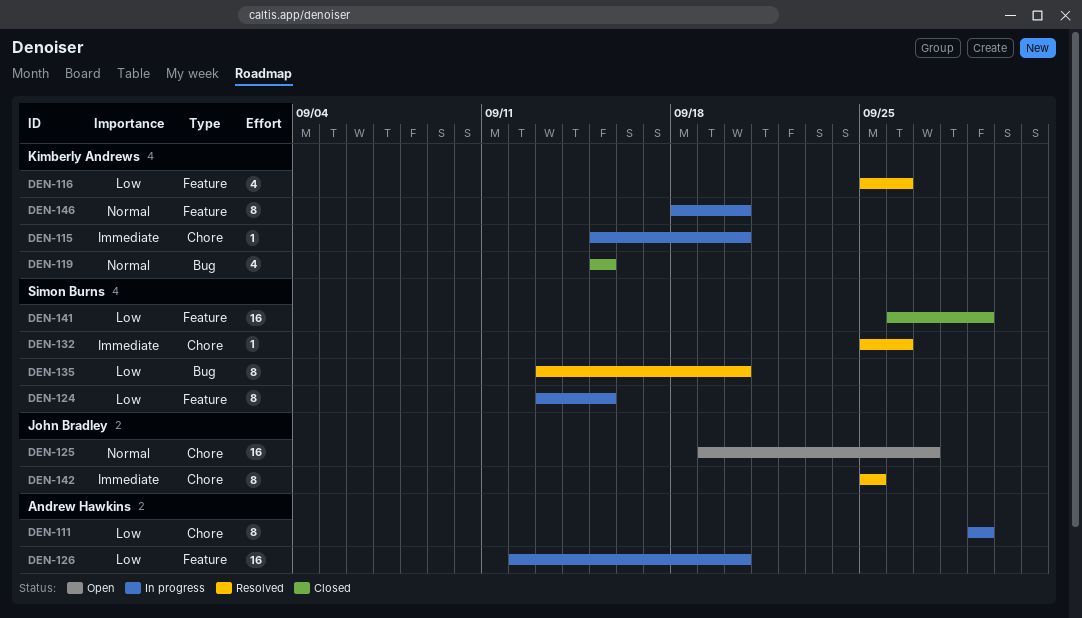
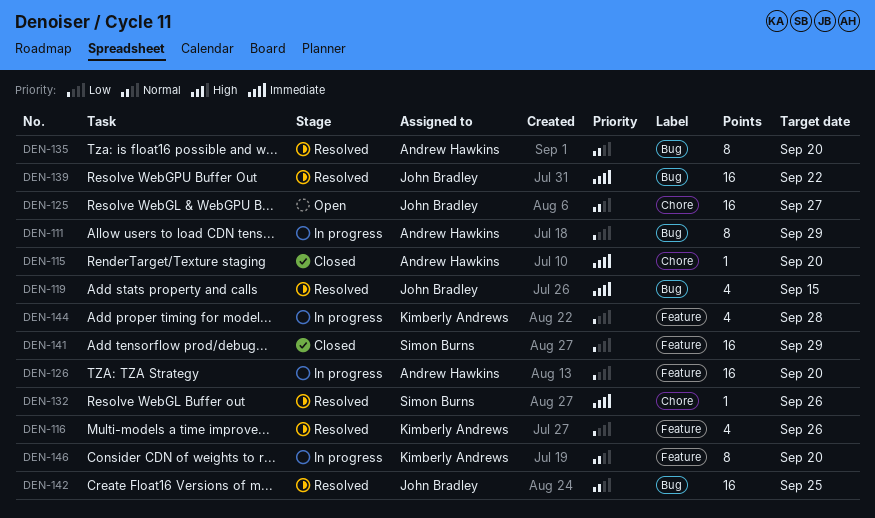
DEN-111, label: Chore -> Bug
DEN-115, status: In progress -> Closed
DEN-115, owner: Kimberly Andrews -> Andrew Hawkins
DEN-119, status: Closed -> Resolved
DEN-119, owner: Kimberly Andrews -> John Bradley
DEN-119, priority: Normal -> Immediate
DEN-124: present -> none
DEN-135, owner: Simon Burns -> Andrew Hawkins
DEN-135, priority: Low -> Normal
DEN-139: none -> present
DEN-142, priority: Immediate -> Normal
DEN-142, label: Chore -> Bug
DEN-142, estimate: 8 -> 16
DEN-144: none -> present

